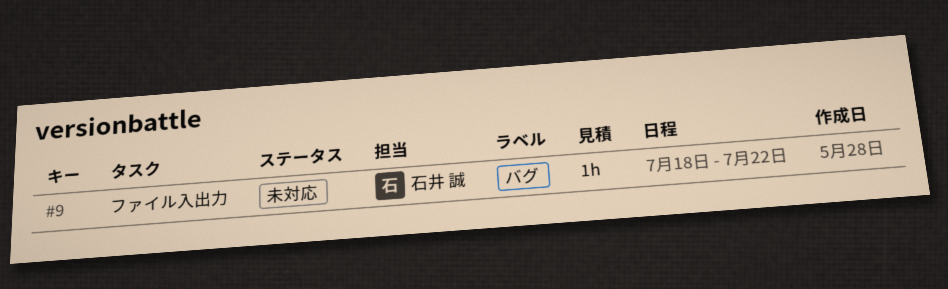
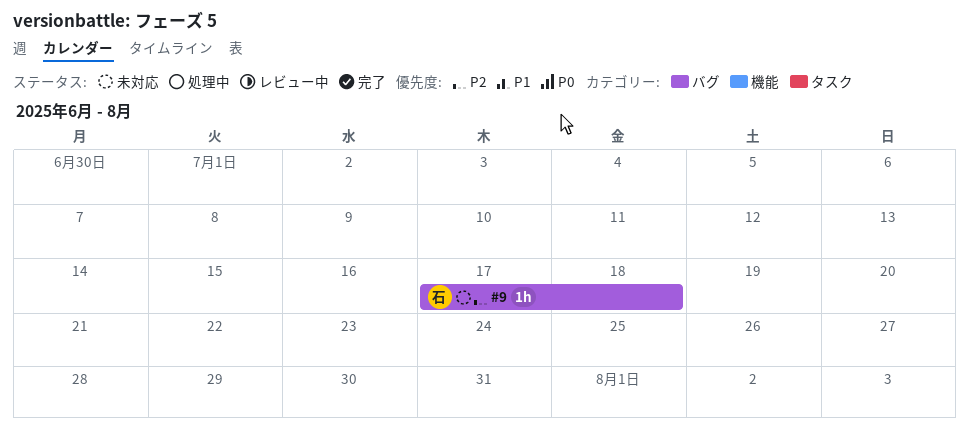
#9, start: Jul 18 -> Jul 17
#9, due: Jul 22 -> Jul 18

